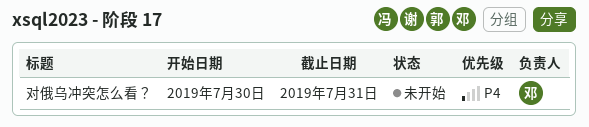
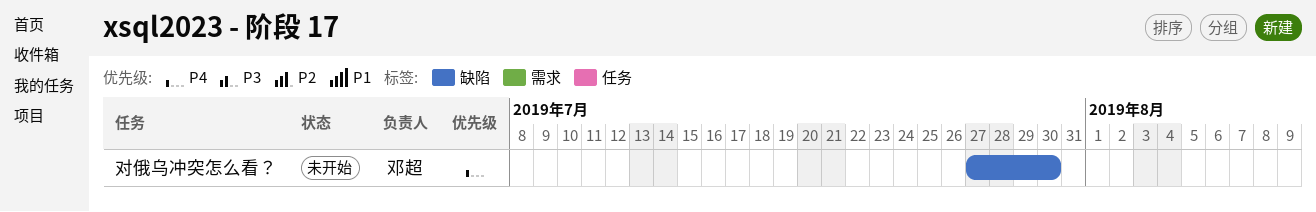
对俄乌冲突怎么看？, start: Jul 30 -> Jul 27
对俄乌冲突怎么看？, due: Jul 31 -> Jul 30

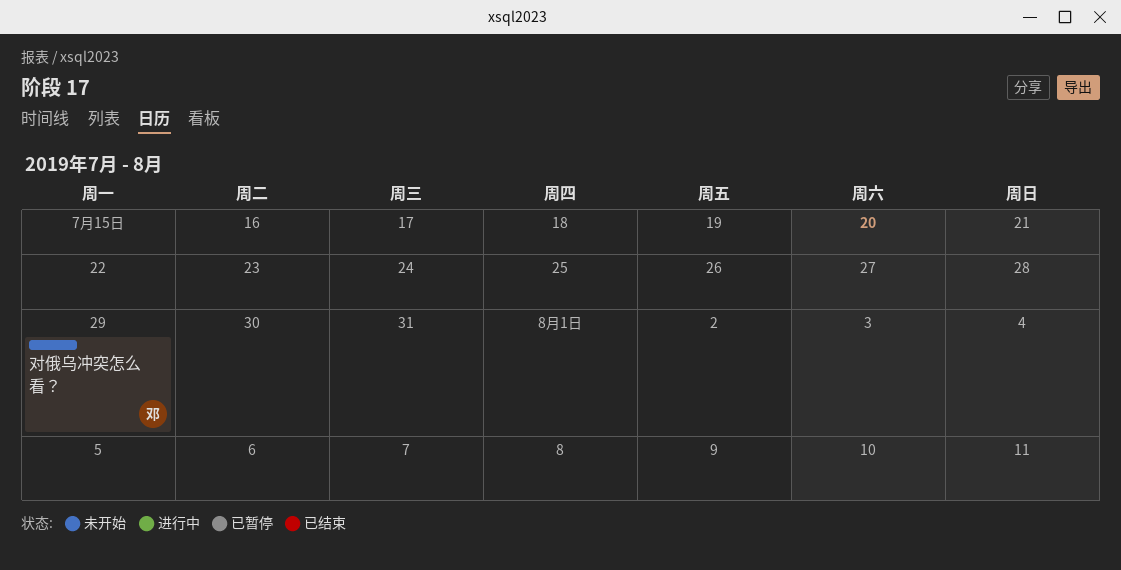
对俄乌冲突怎么看？, due: Jul 30 -> Jul 29

